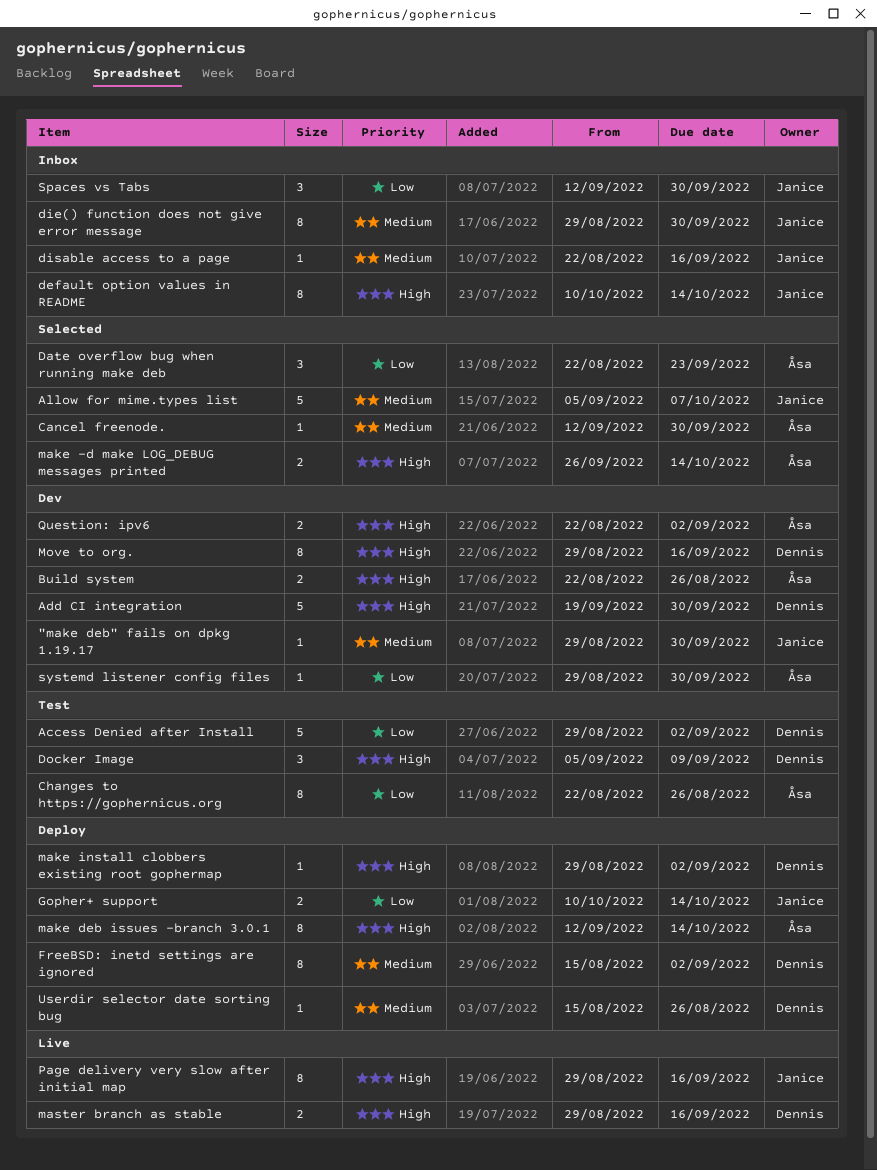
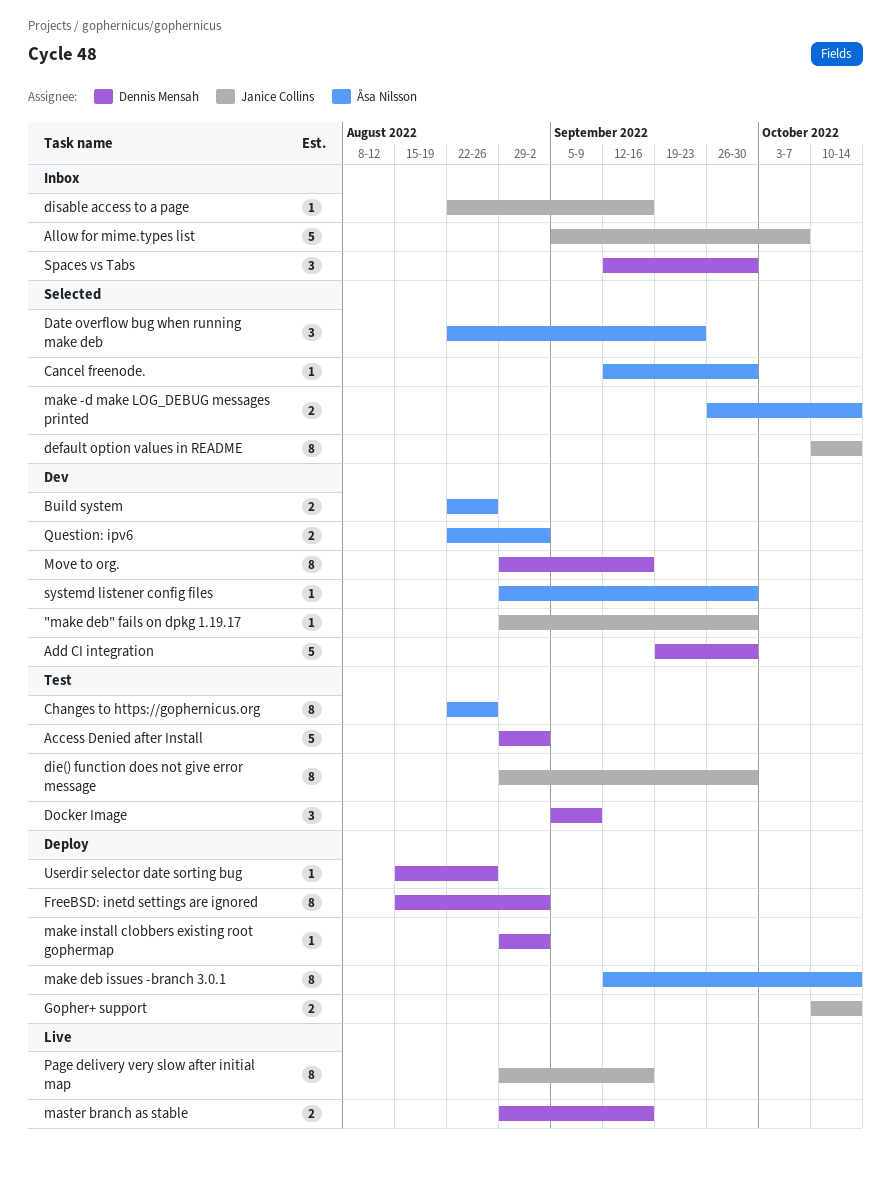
Allow for mime.types list, status: Selected -> Inbox
default option values in README, status: Inbox -> Selected
die() function does not give error message, status: Inbox -> Test
Spaces vs Tabs, owner: Janice Collins -> Dennis Mensah

